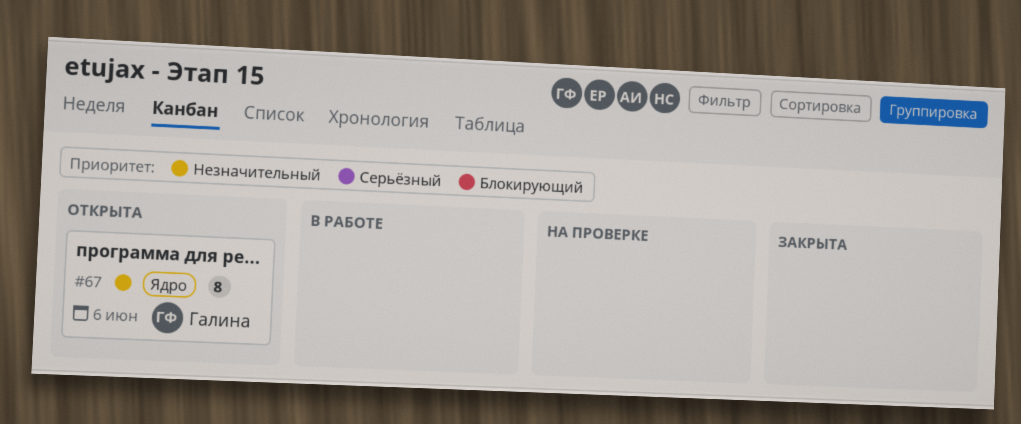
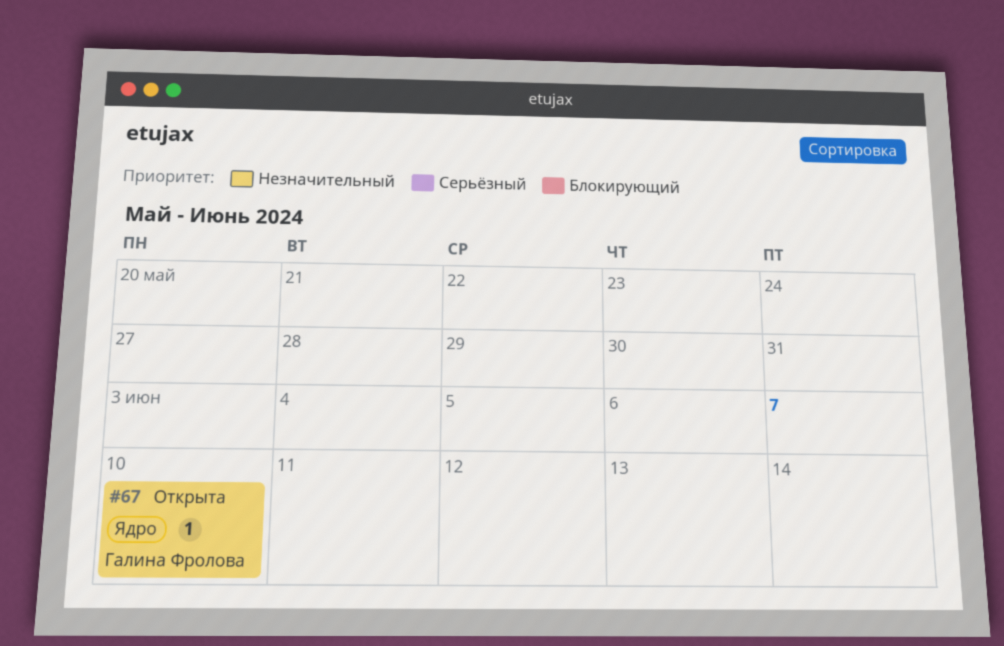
#67, estimate: 8 -> 1
#67, due: Jun 6 -> Jun 10

